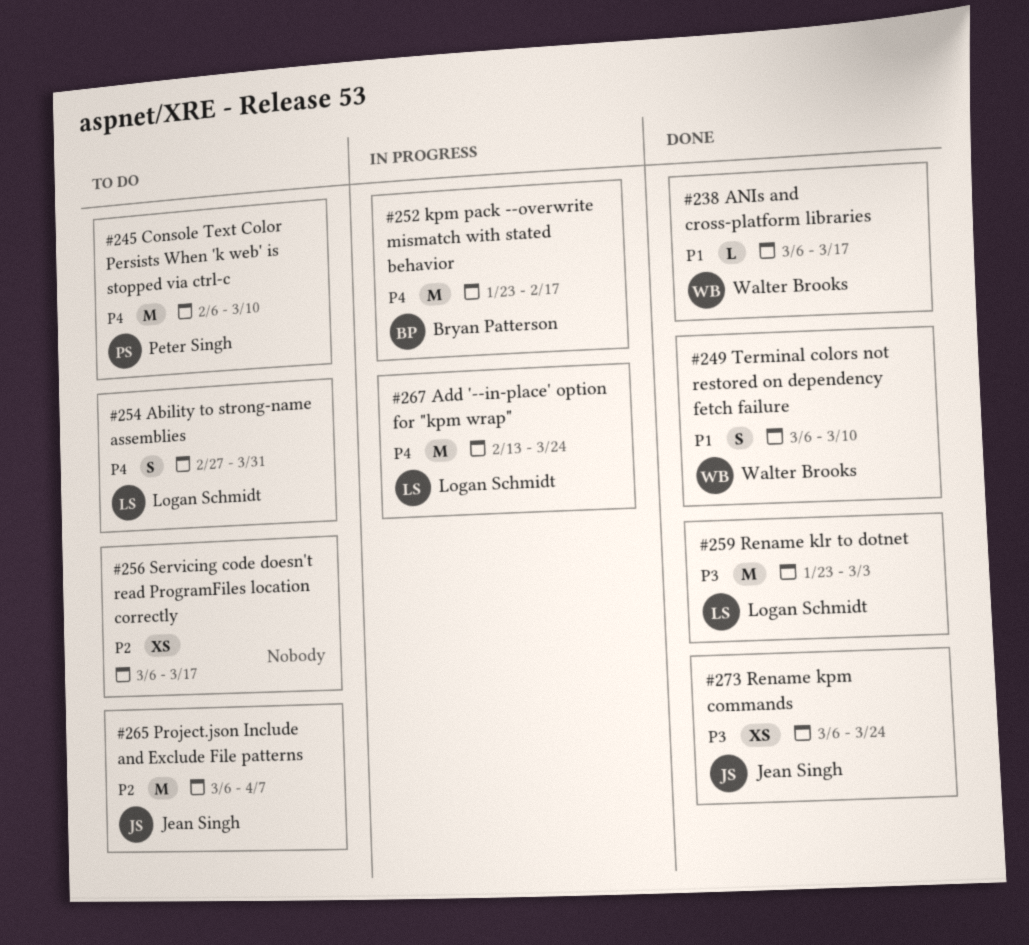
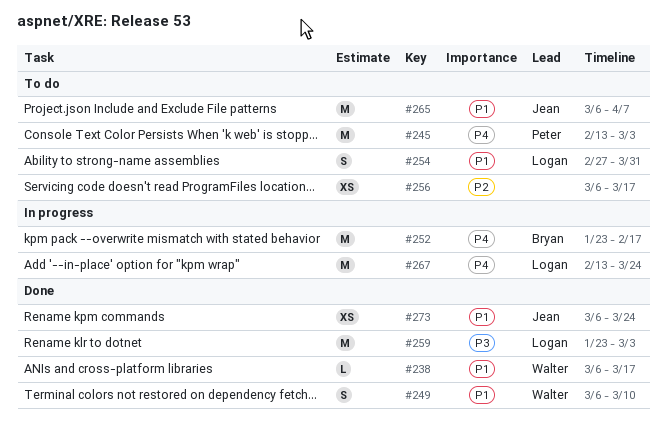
#245, start: Feb 6 -> Feb 13
#245, due: Mar 10 -> Mar 3
#254, priority: P4 -> P1
#265, priority: P2 -> P1
#273, priority: P3 -> P1

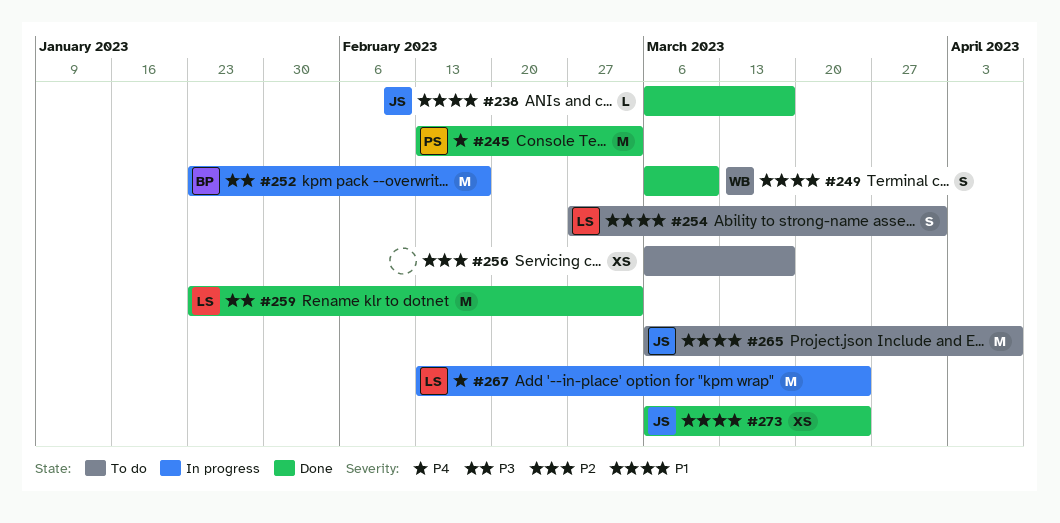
#238, owner: Walter -> Jean
#245, status: To do -> Done
#252, priority: P4 -> P3

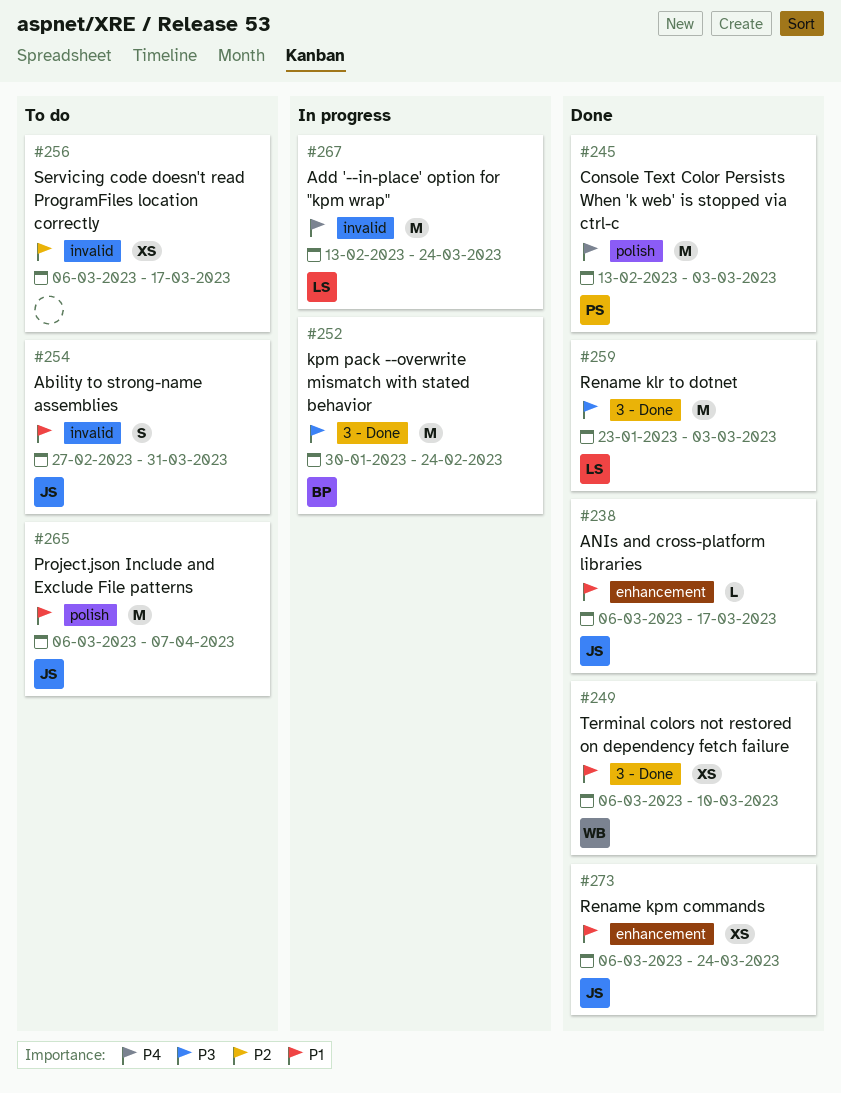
#249, estimate: S -> XS
#252, start: Jan 23 -> Jan 30
#252, due: Feb 17 -> Feb 24
#254, owner: LS -> JS

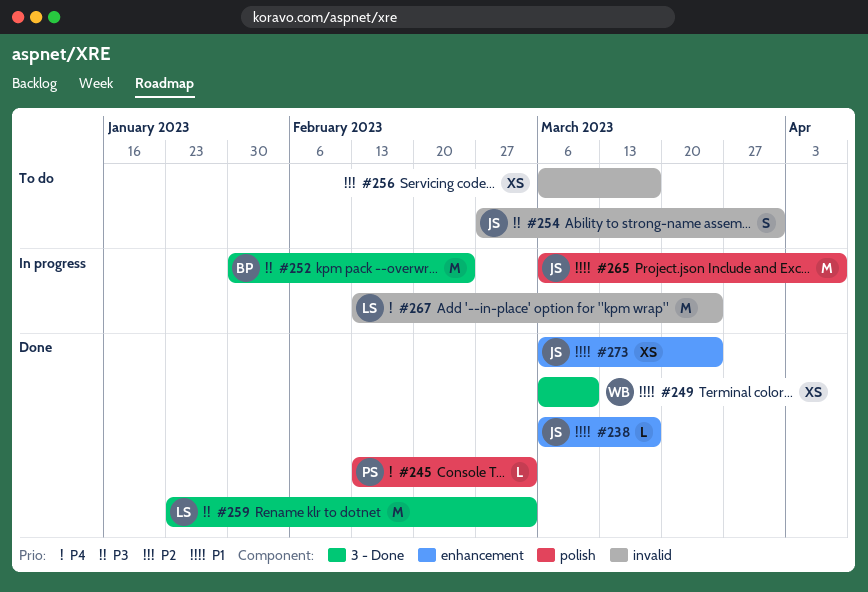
#245, estimate: M -> L
#254, priority: P1 -> P3
#265, status: To do -> In progress

